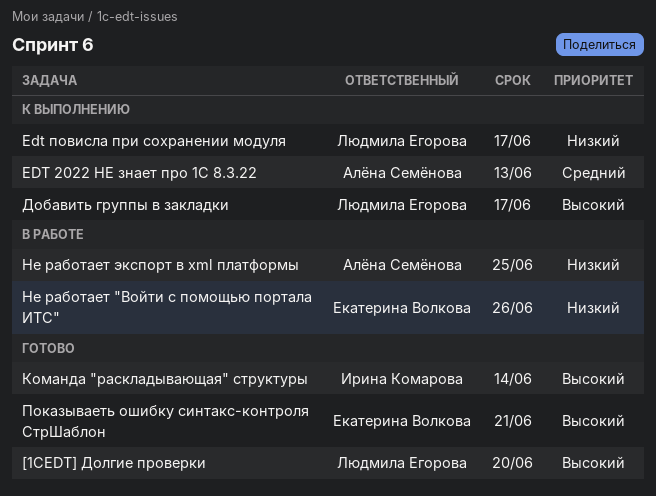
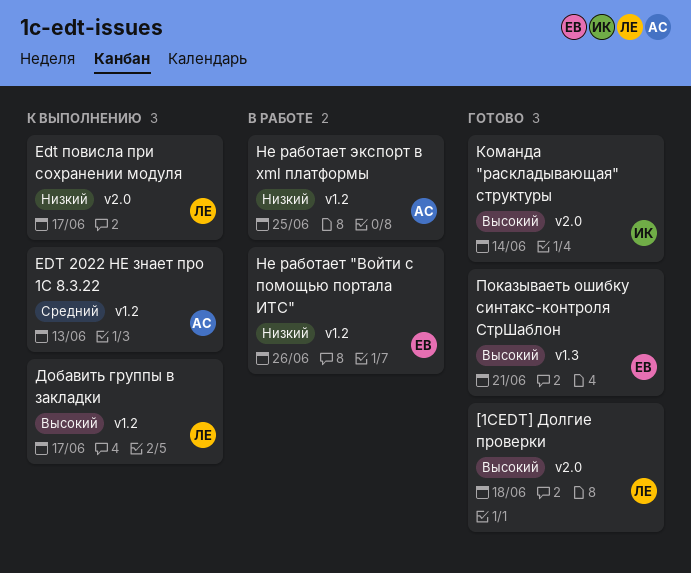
[1CEDT] Долгие проверки, due: Jun 20 -> Jun 18

